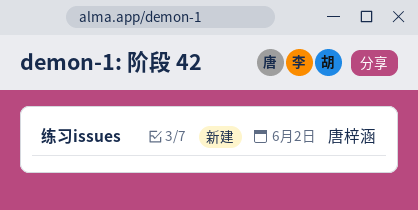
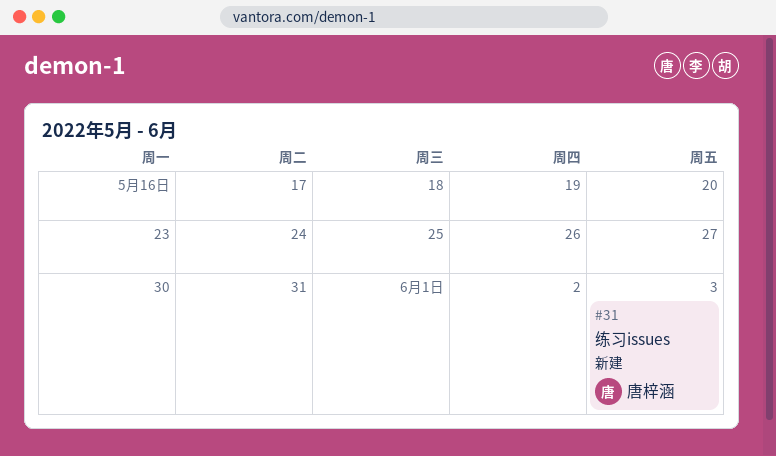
练习issues, due: Jun 2 -> Jun 3

